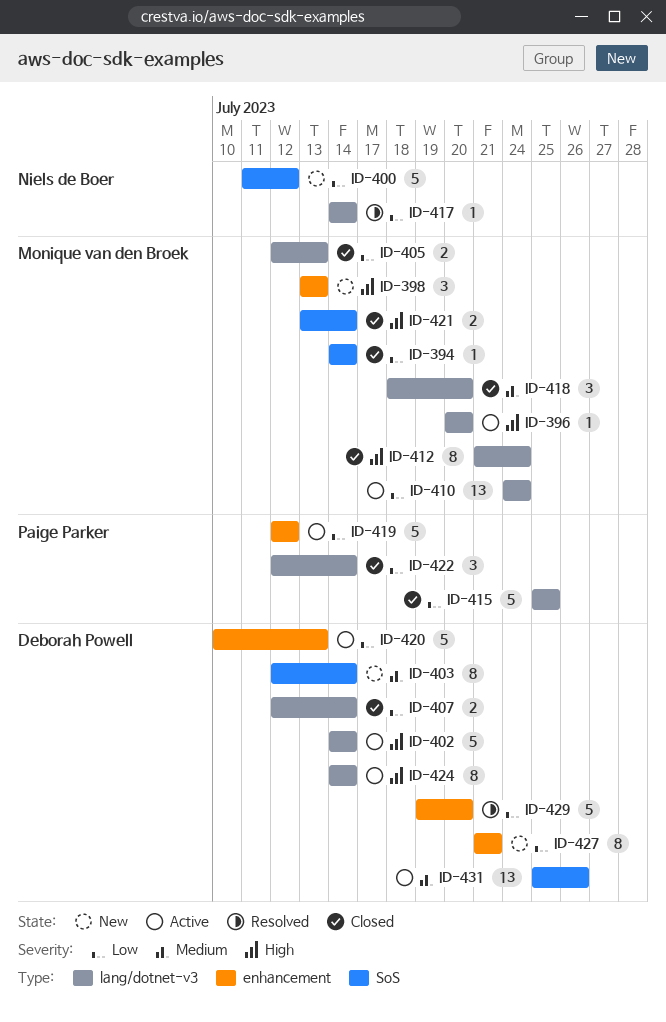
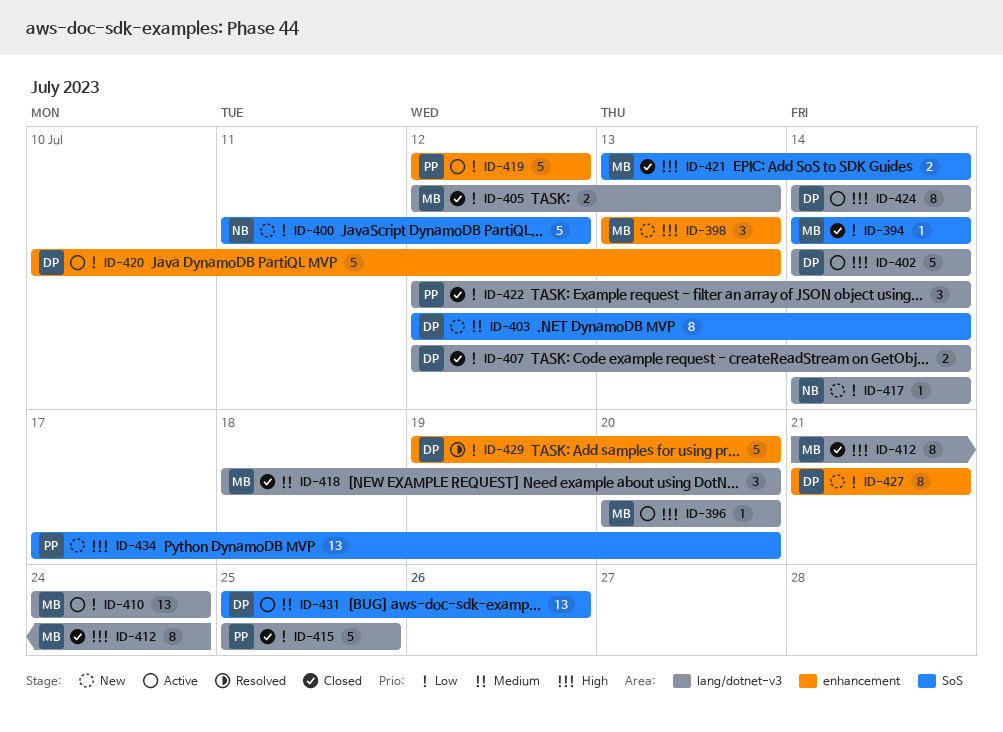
ID-417, status: Resolved -> New
ID-434: none -> present

